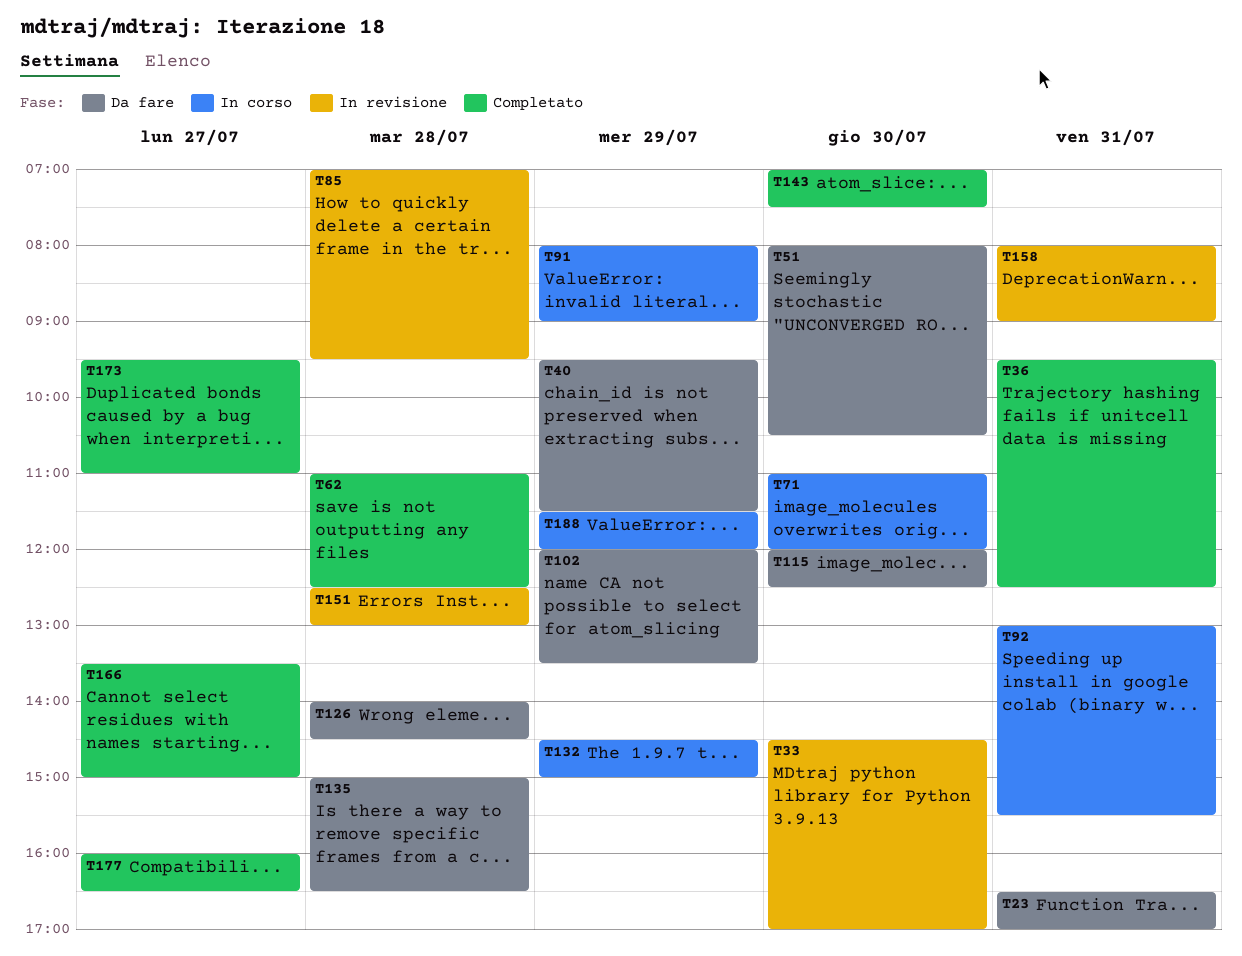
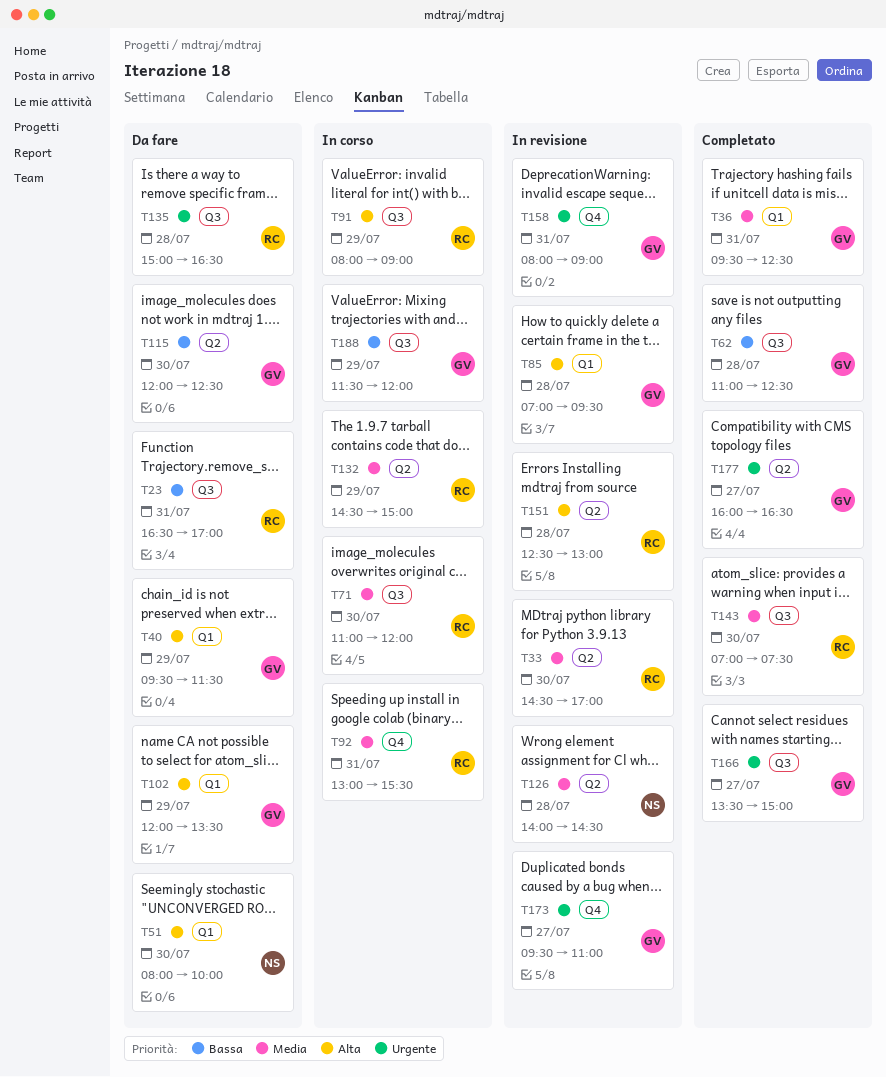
T51, ends: 10:30 -> 10:00
T126, status: Da fare -> In revisione
T173, status: Completato -> In revisione

